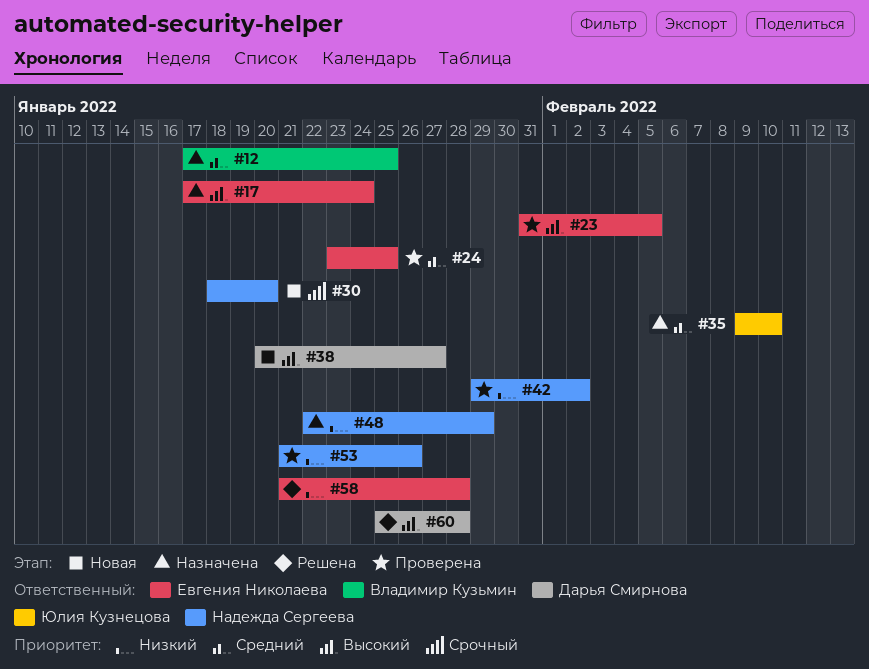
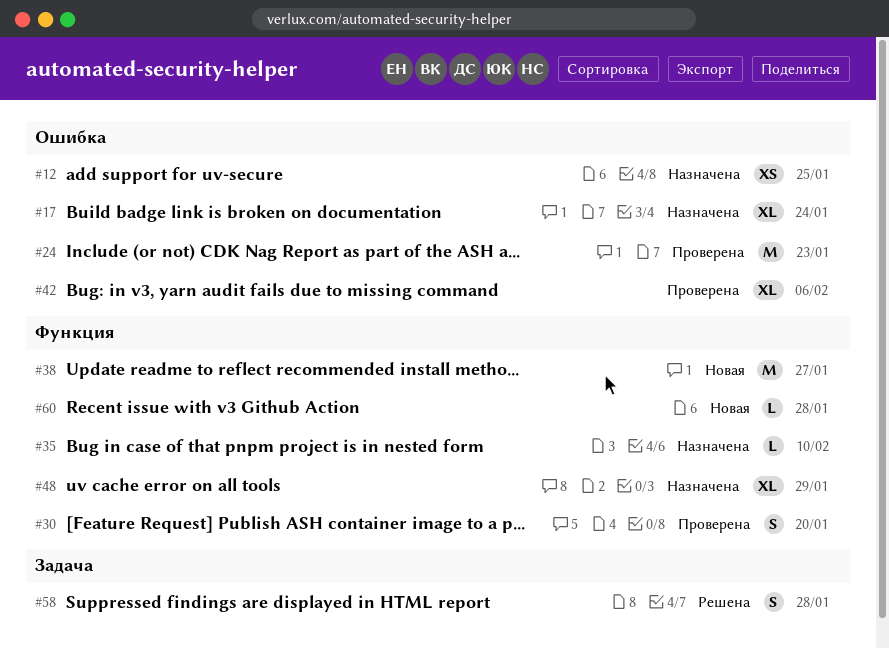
#23: present -> none
#24, due: Jan 25 -> Jan 23
#30, status: Новая -> Проверена
#42, due: Feb 2 -> Feb 6
#53: present -> none
#60, status: Решена -> Новая

